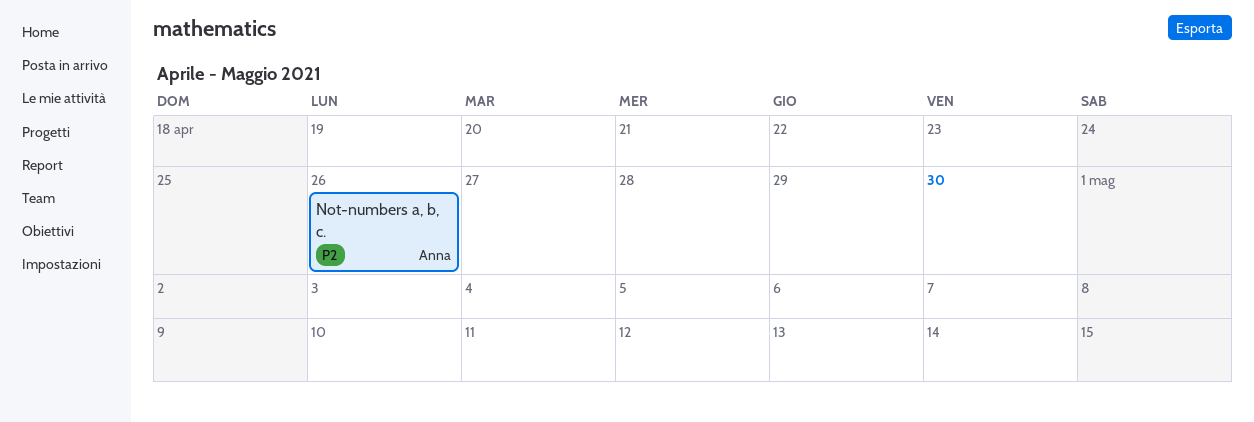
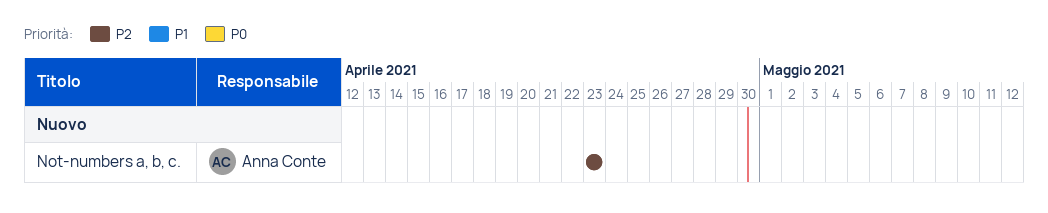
Not-numbers a, b, c., due: Apr 26 -> Apr 23

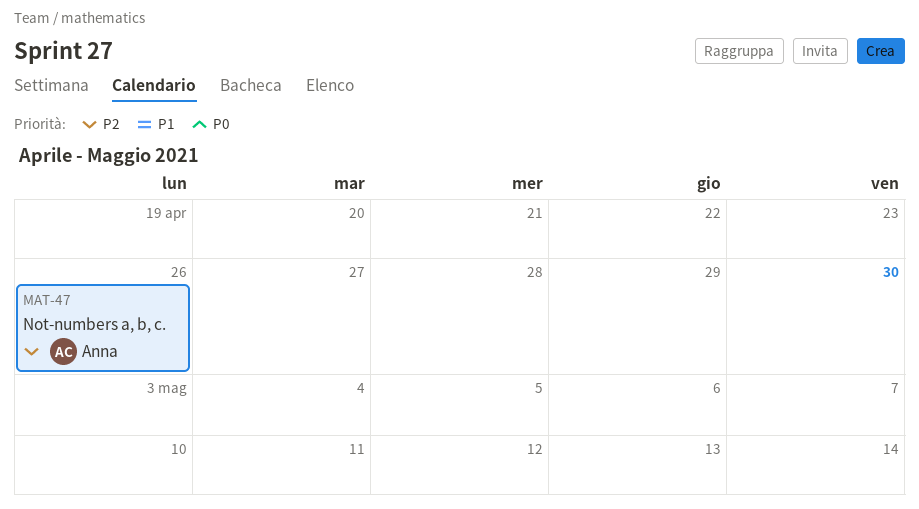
Not-numbers a, b, c., due: Apr 23 -> Apr 26

